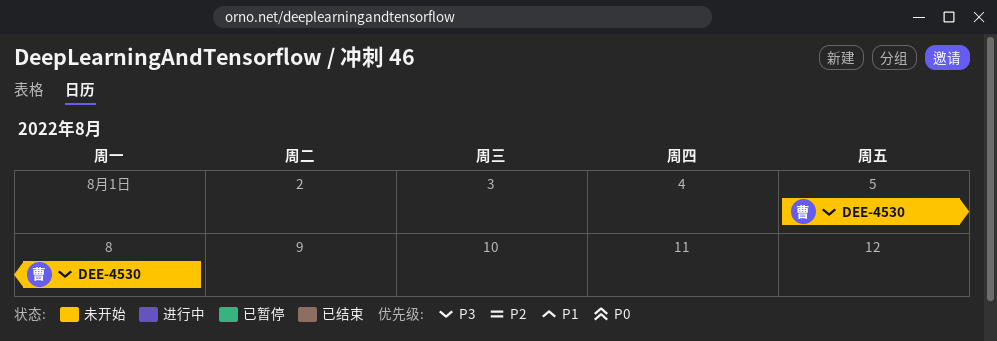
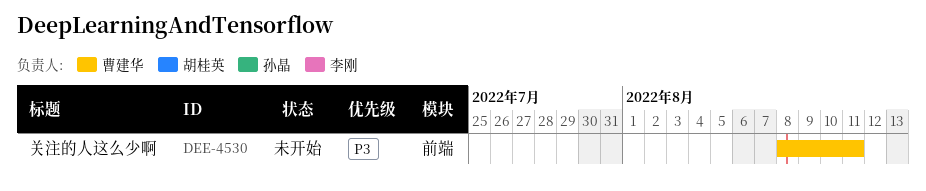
DEE-4530, start: Aug 5 -> Aug 8
DEE-4530, due: Aug 8 -> Aug 11

